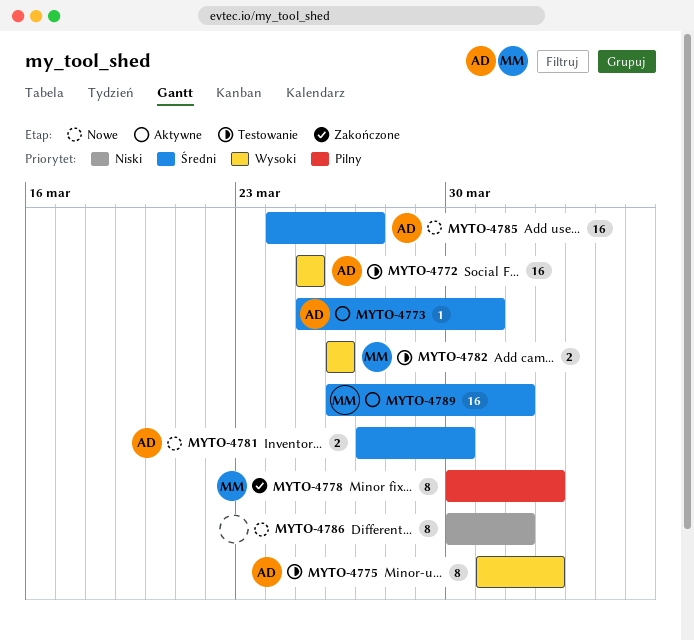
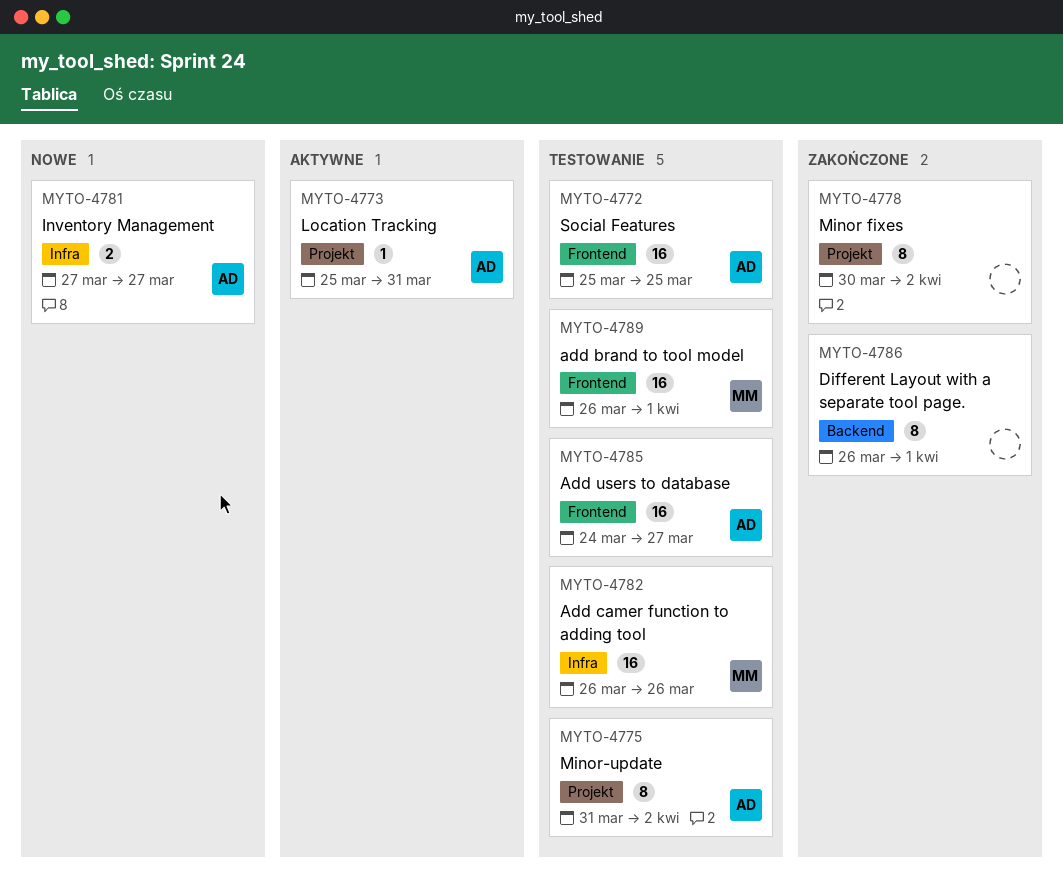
MYTO-4778, owner: MM -> none
MYTO-4781, due: Mar 30 -> Mar 27
MYTO-4782, estimate: 2 -> 16
MYTO-4785, status: Nowe -> Testowanie
MYTO-4786, status: Nowe -> Zakończone
MYTO-4786, start: Mar 30 -> Mar 26
MYTO-4789, status: Aktywne -> Testowanie

